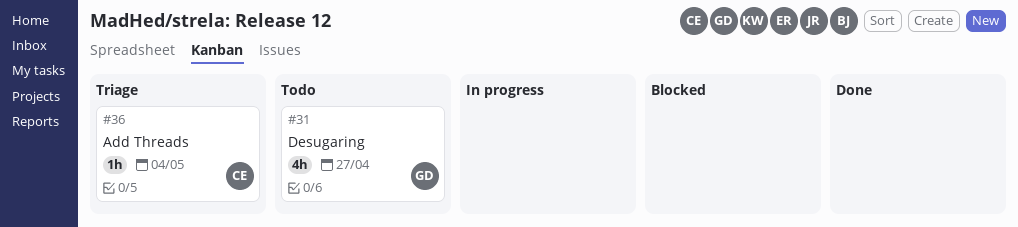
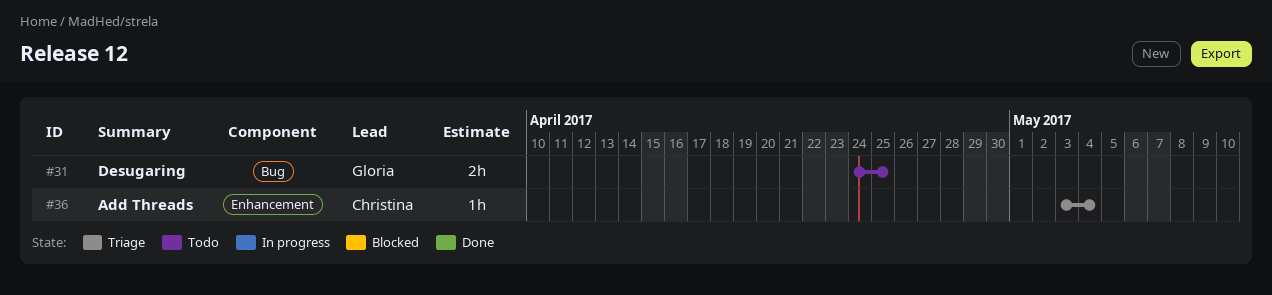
#31, estimate: 4h -> 2h
#31, due: Apr 27 -> Apr 25

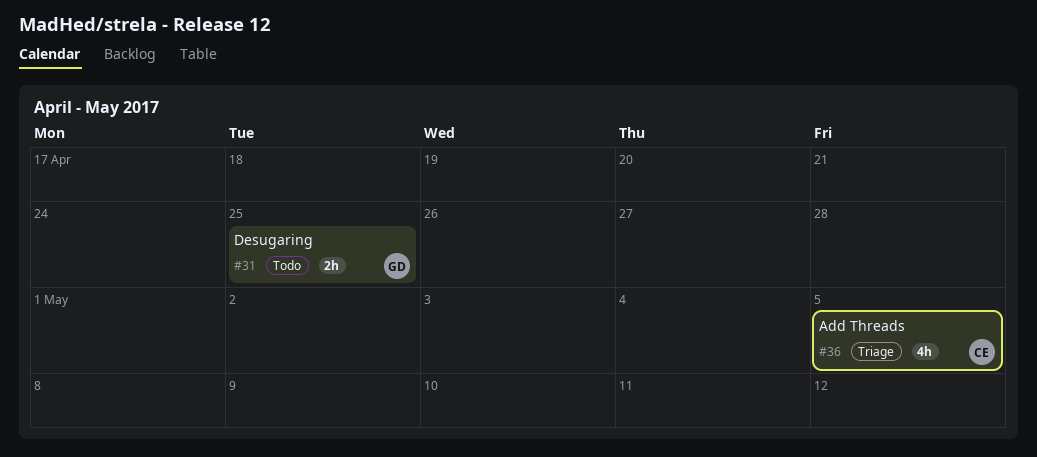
#36, estimate: 1h -> 4h
#36, due: May 4 -> May 5

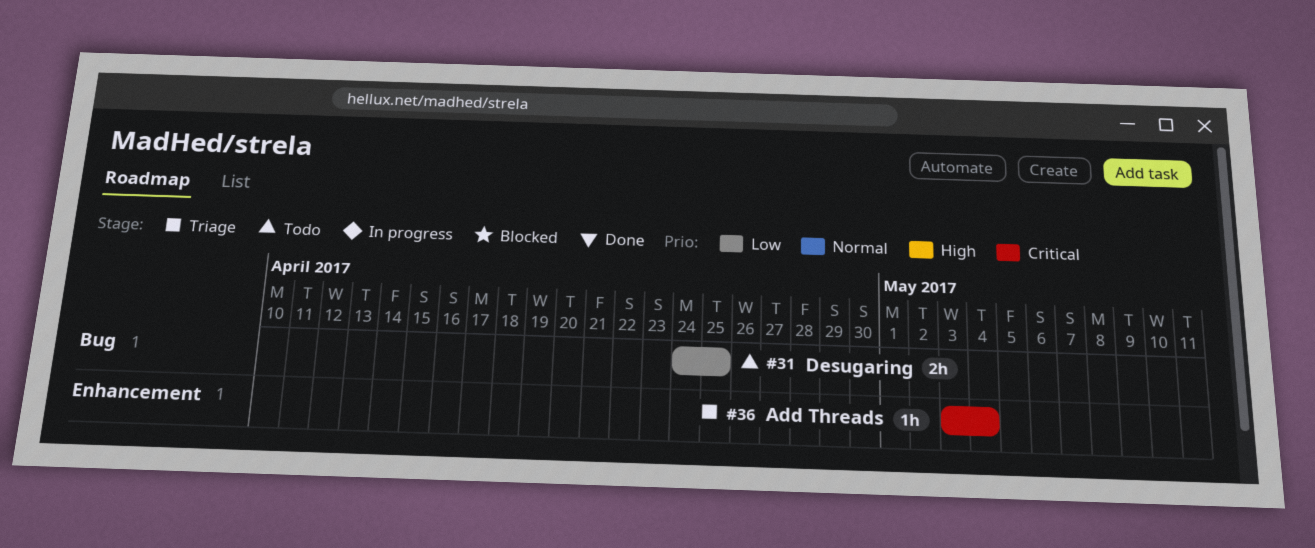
#36, estimate: 4h -> 1h
#36, due: May 5 -> May 4

